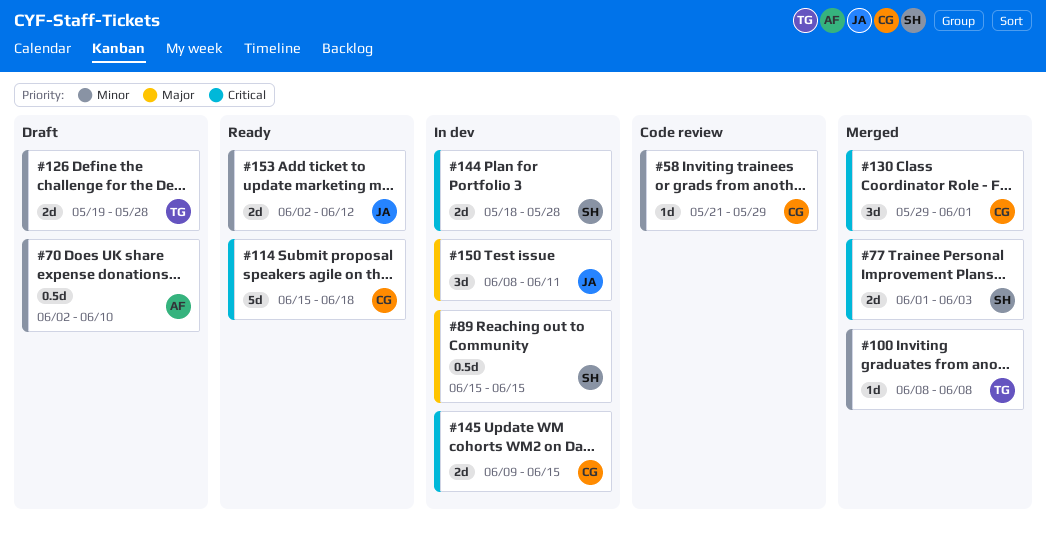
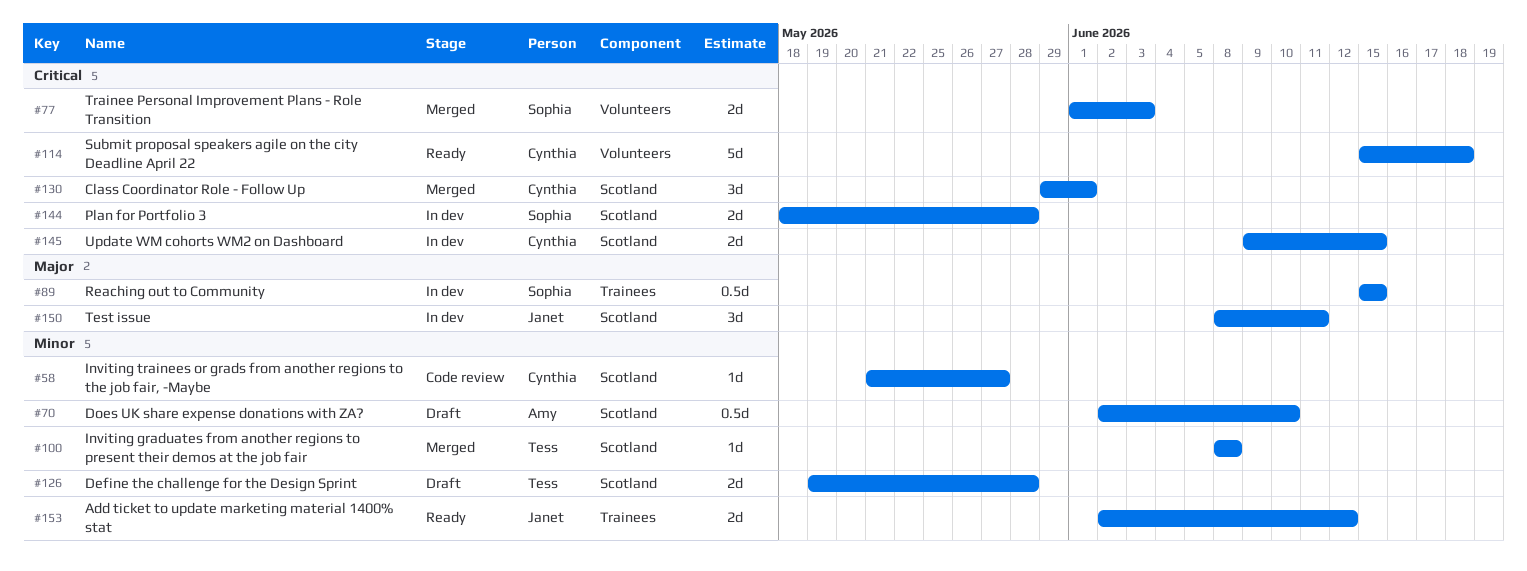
#58, due: May 29 -> May 27

